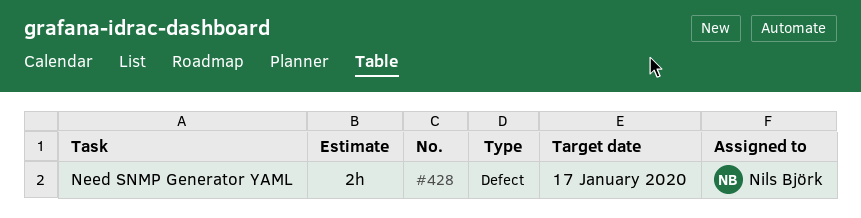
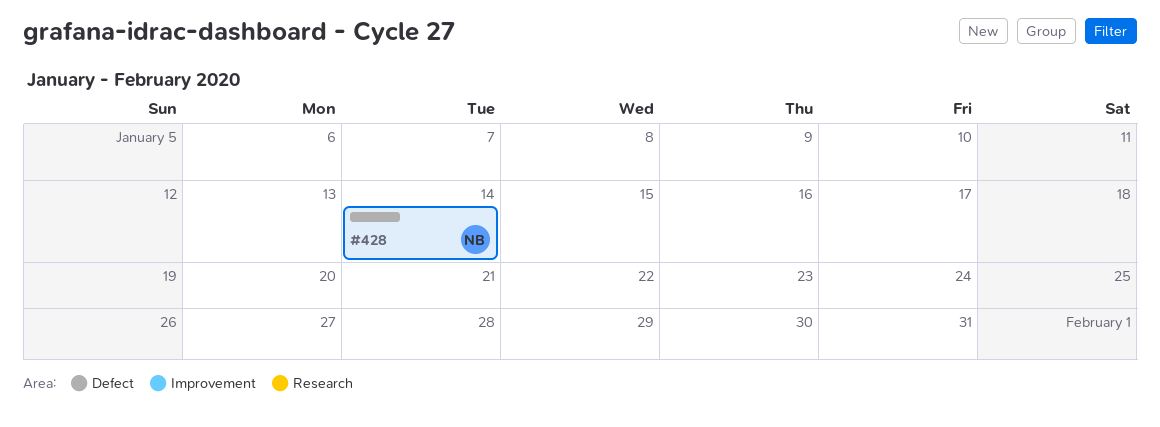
#428, due: Jan 17 -> Jan 14

